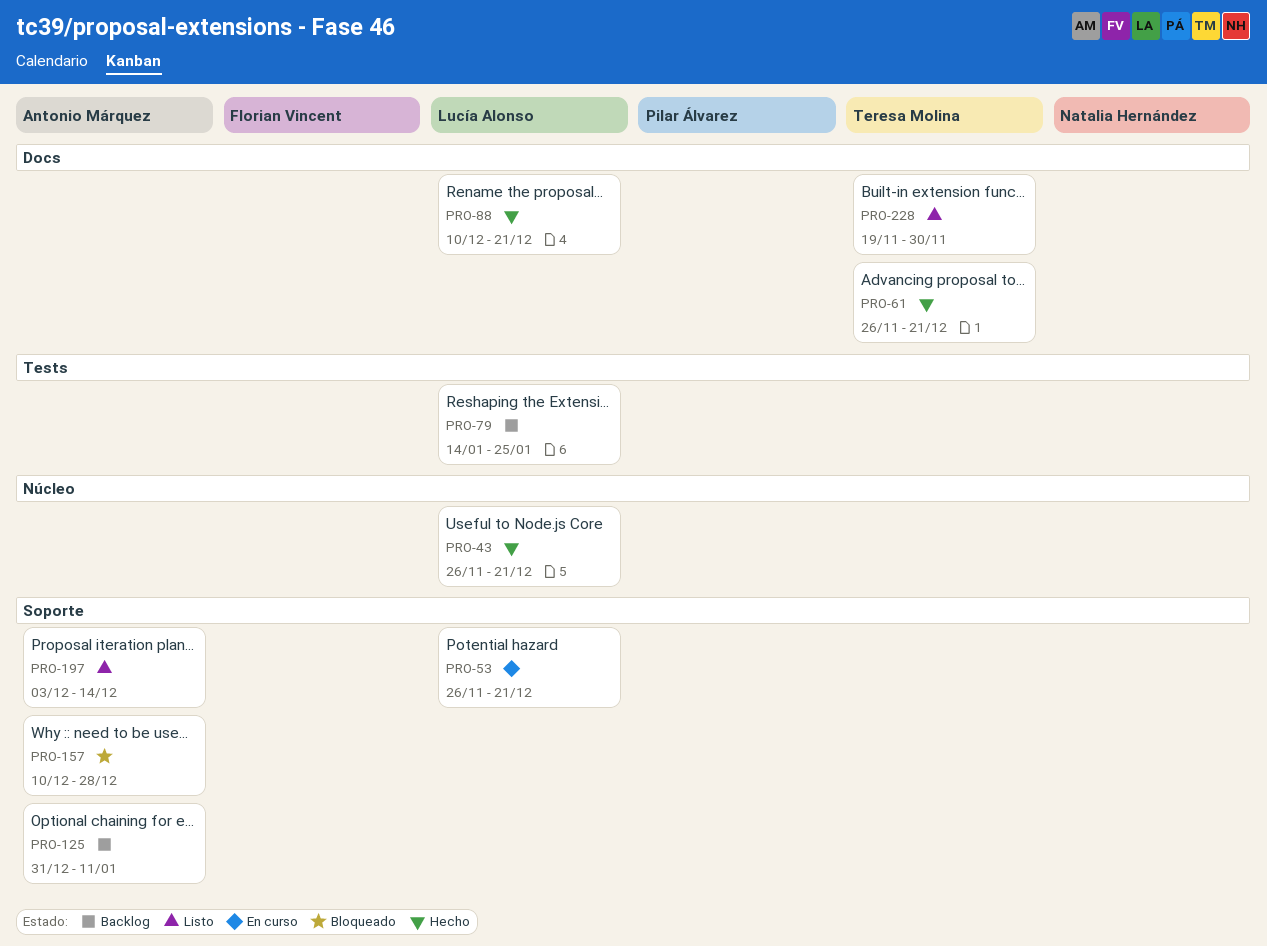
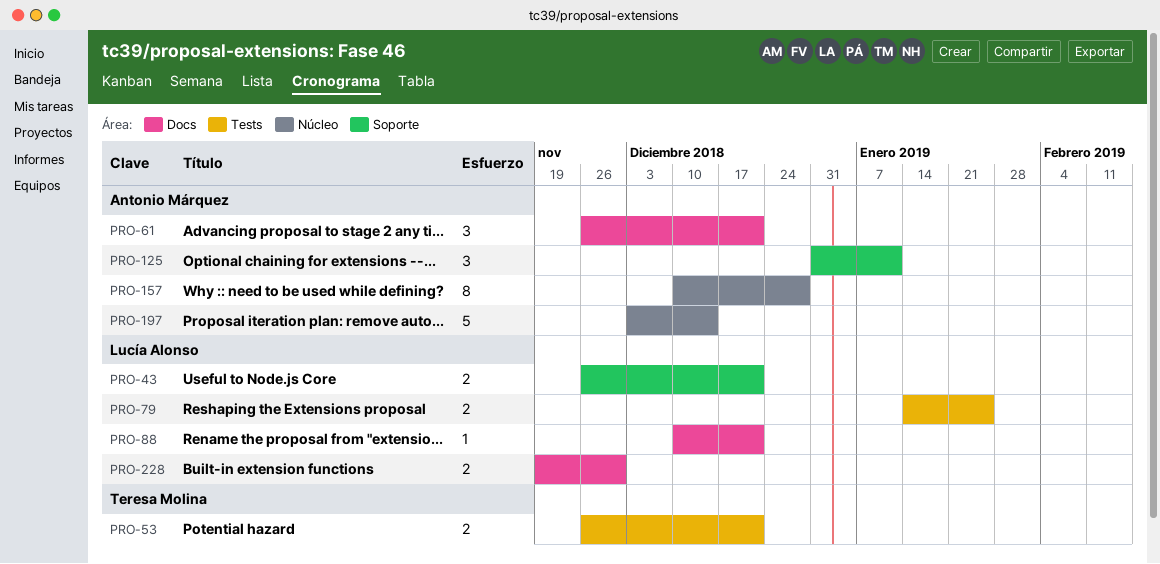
PRO-43, label: Núcleo -> Soporte
PRO-53, owner: Lucía Alonso -> Teresa Molina
PRO-53, label: Soporte -> Tests
PRO-61, owner: Teresa Molina -> Antonio Márquez
PRO-157, label: Soporte -> Núcleo
PRO-197, label: Soporte -> Núcleo
PRO-228, owner: Teresa Molina -> Lucía Alonso

